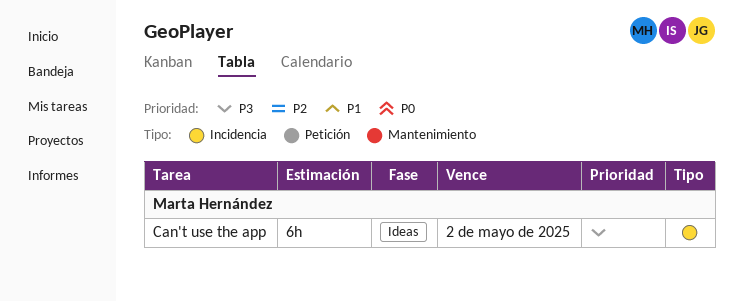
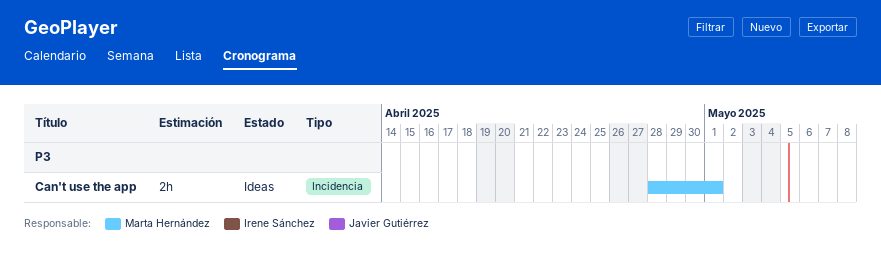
Can't use the app, estimate: 6h -> 2h
Can't use the app, due: May 2 -> May 1

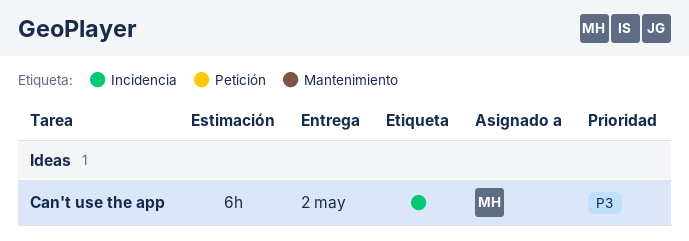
Can't use the app, estimate: 2h -> 6h
Can't use the app, due: May 1 -> May 2

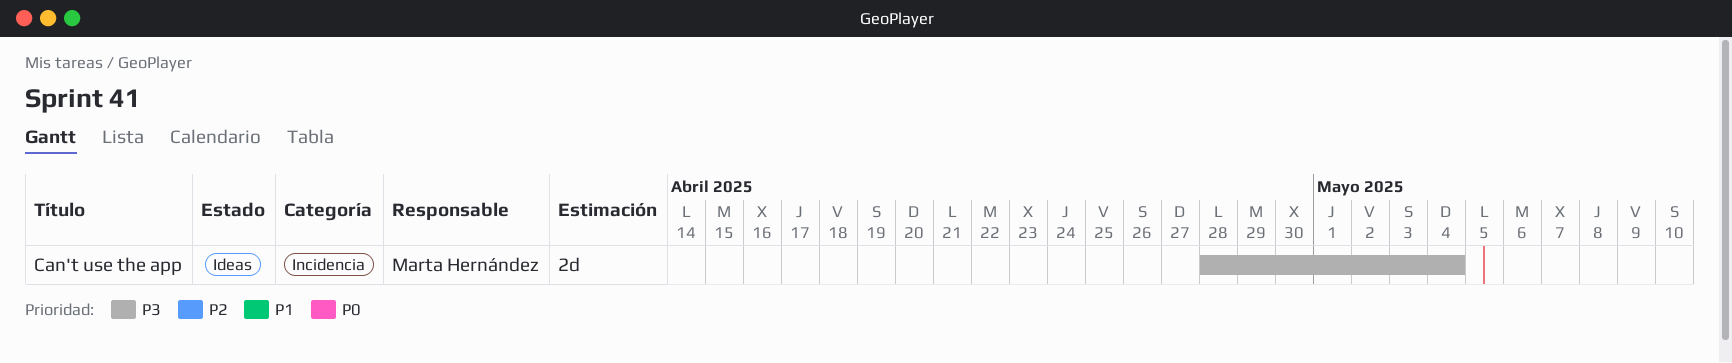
Can't use the app, estimate: 6h -> 2d
Can't use the app, due: May 2 -> May 4

